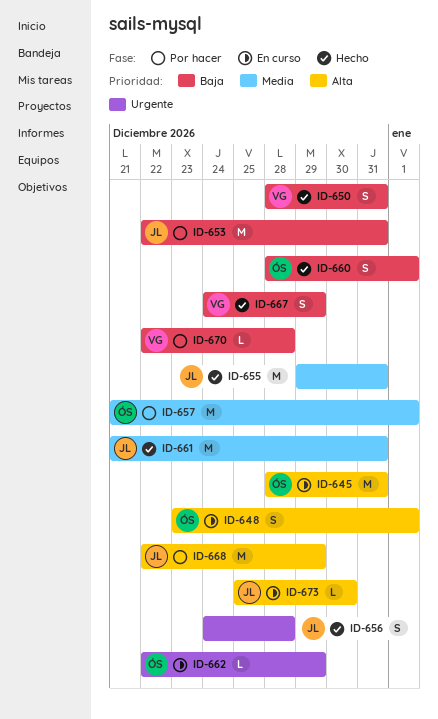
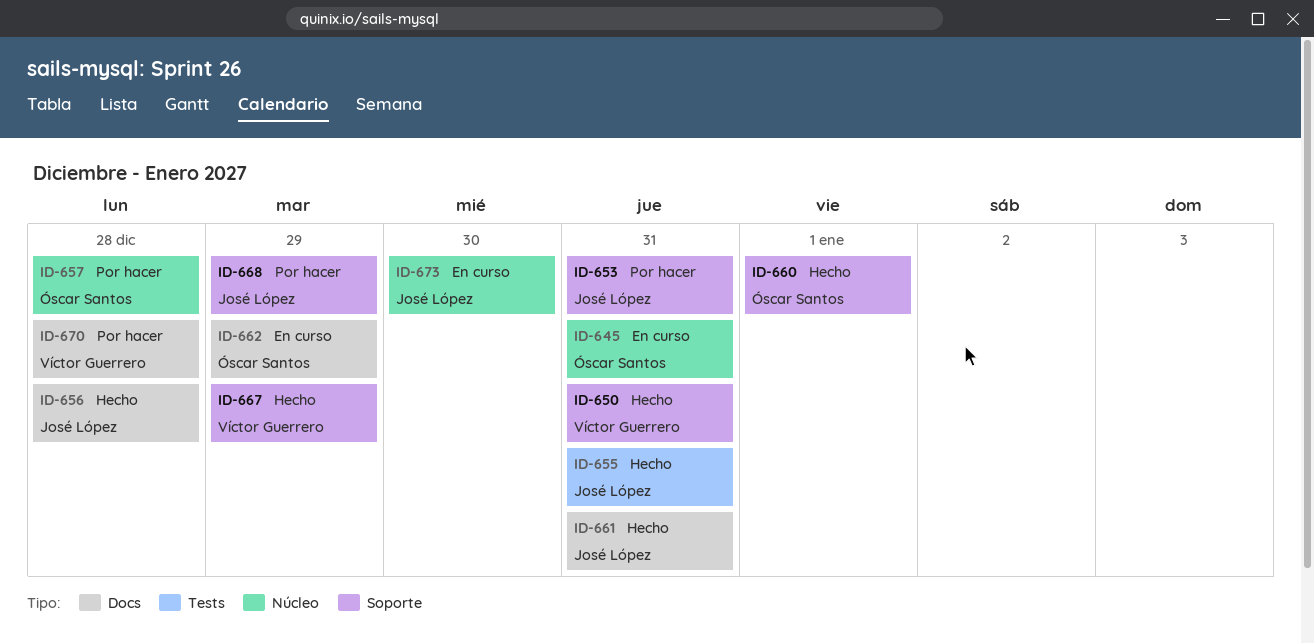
ID-648: present -> none
ID-657, due: Jan 1 -> Dec 28

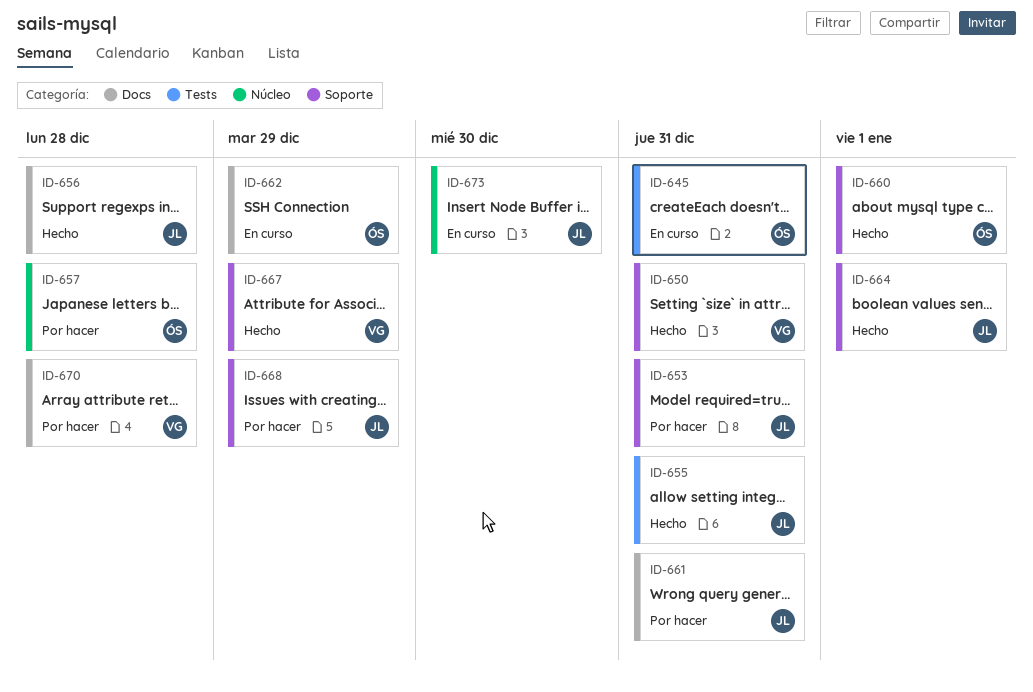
ID-645, label: Núcleo -> Tests
ID-661, status: Hecho -> Por hacer
ID-664: none -> present

